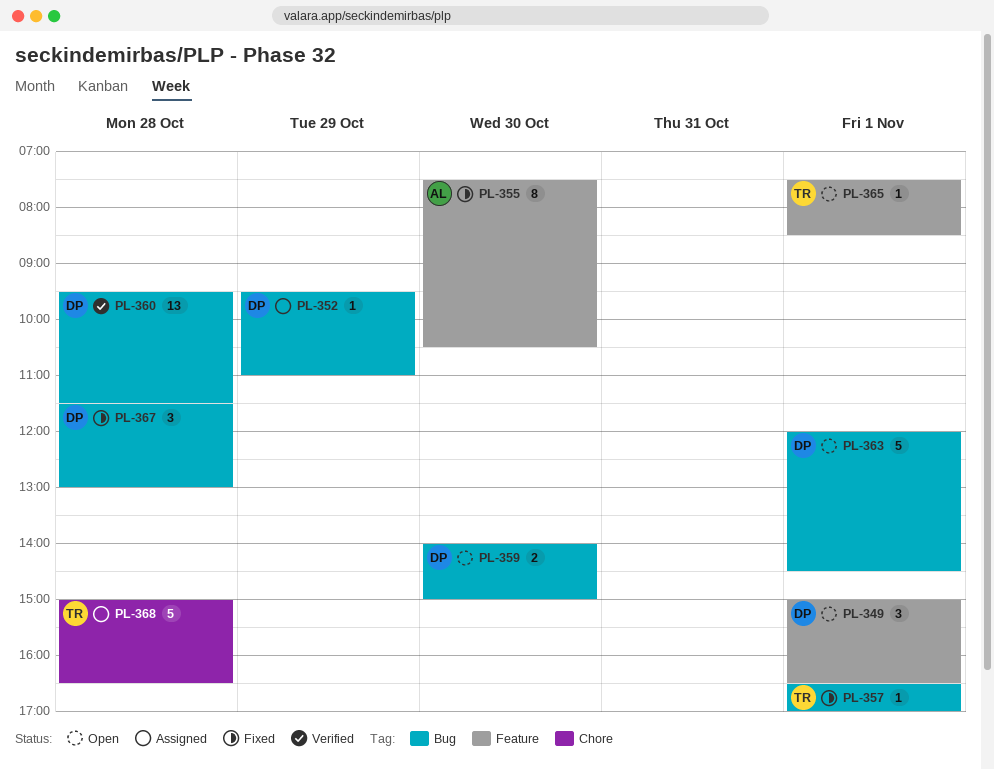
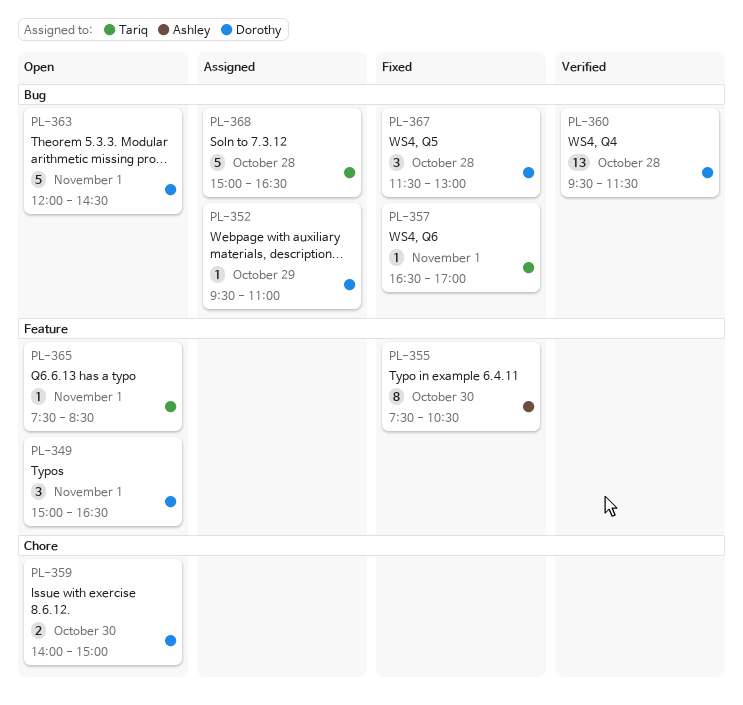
PL-359, label: Bug -> Chore
PL-368, label: Chore -> Bug

